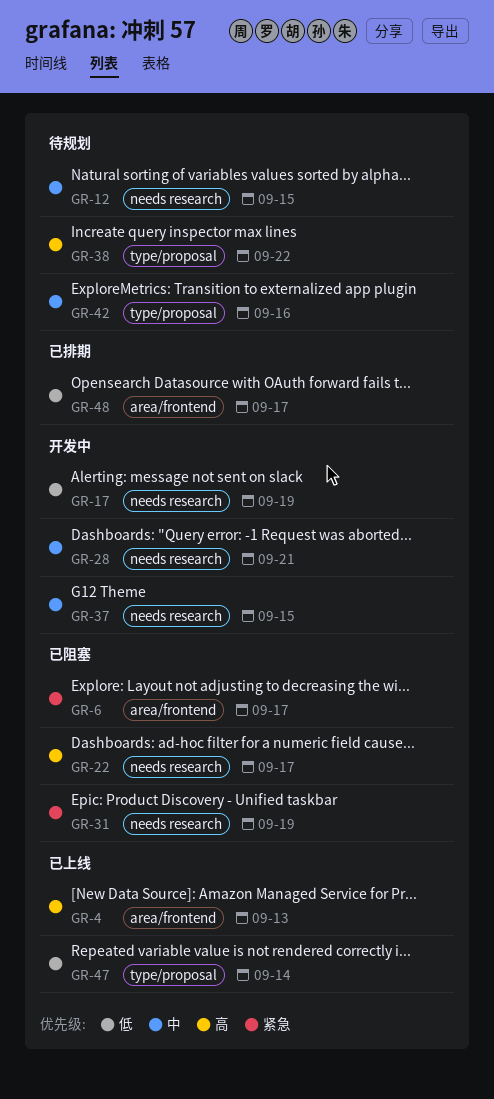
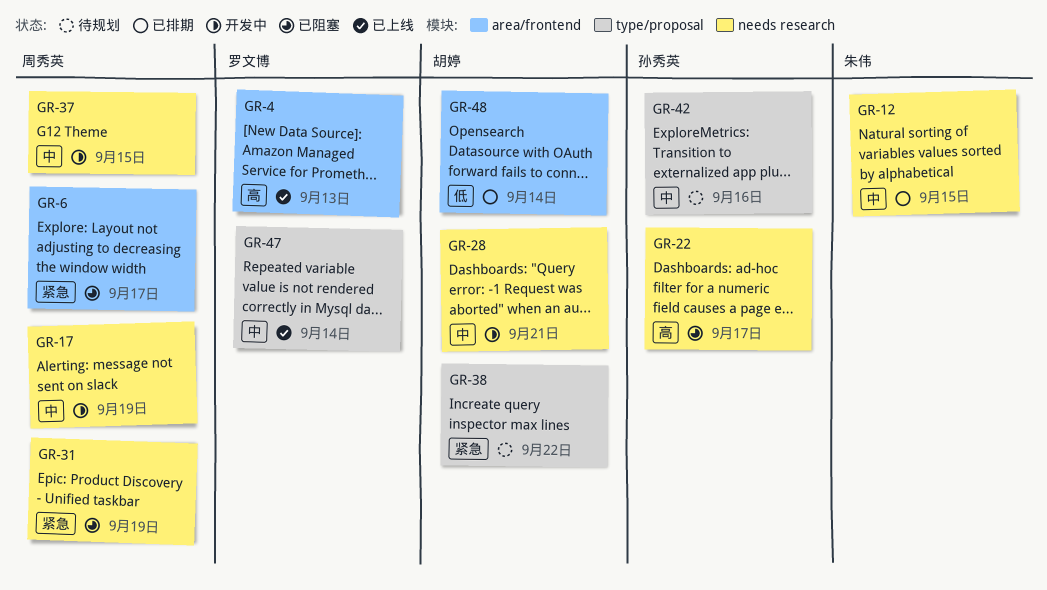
GR-12, status: 待规划 -> 已排期
GR-17, priority: 低 -> 中
GR-38, priority: 高 -> 紧急
GR-47, priority: 低 -> 中
GR-48, due: Sep 17 -> Sep 14

